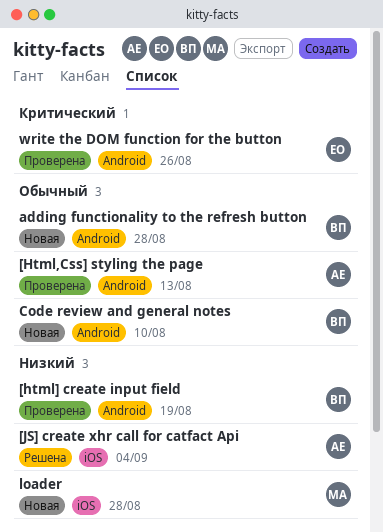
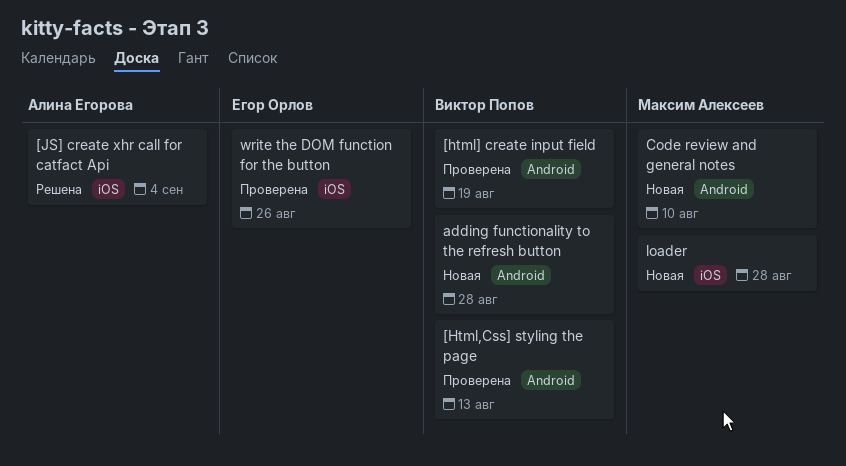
[Html,Css] styling the page, owner: Алина Егорова -> Виктор Попов
Code review and general notes, owner: Виктор Попов -> Максим Алексеев
write the DOM function for the button, label: Android -> iOS

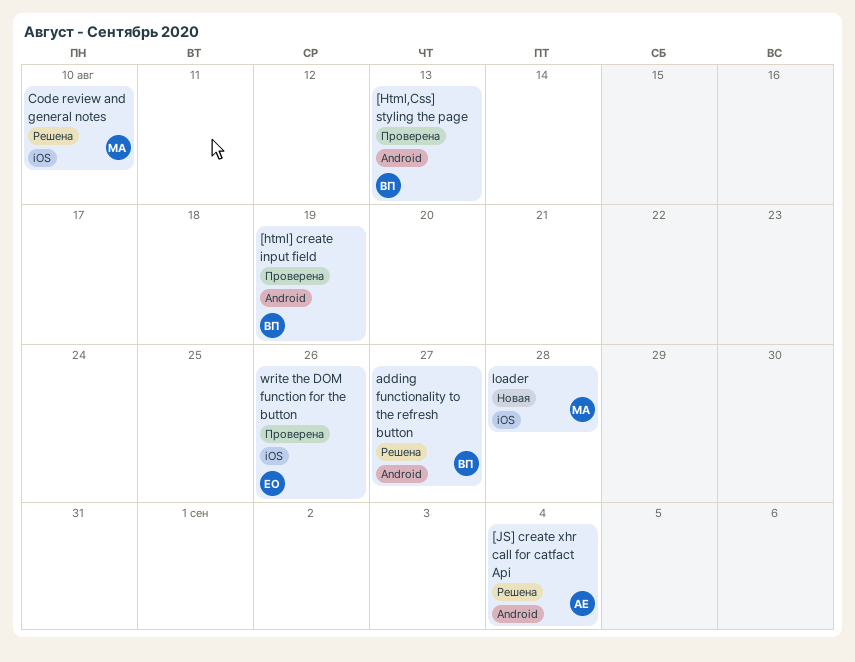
[JS] create xhr call for catfact Api, label: iOS -> Android
adding functionality to the refresh button, status: Новая -> Решена
adding functionality to the refresh button, due: Aug 28 -> Aug 27
Code review and general notes, status: Новая -> Решена
Code review and general notes, label: Android -> iOS

